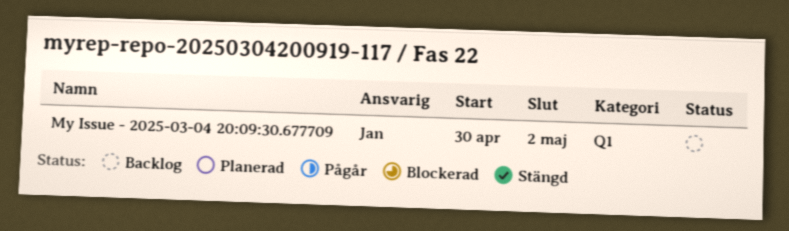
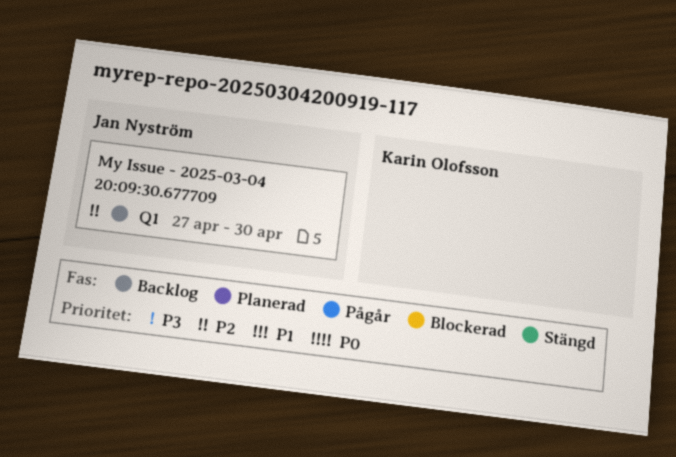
My Issue - 2025-03-04 20:09:30.677709, start: Apr 30 -> Apr 27
My Issue - 2025-03-04 20:09:30.677709, due: May 2 -> Apr 30

